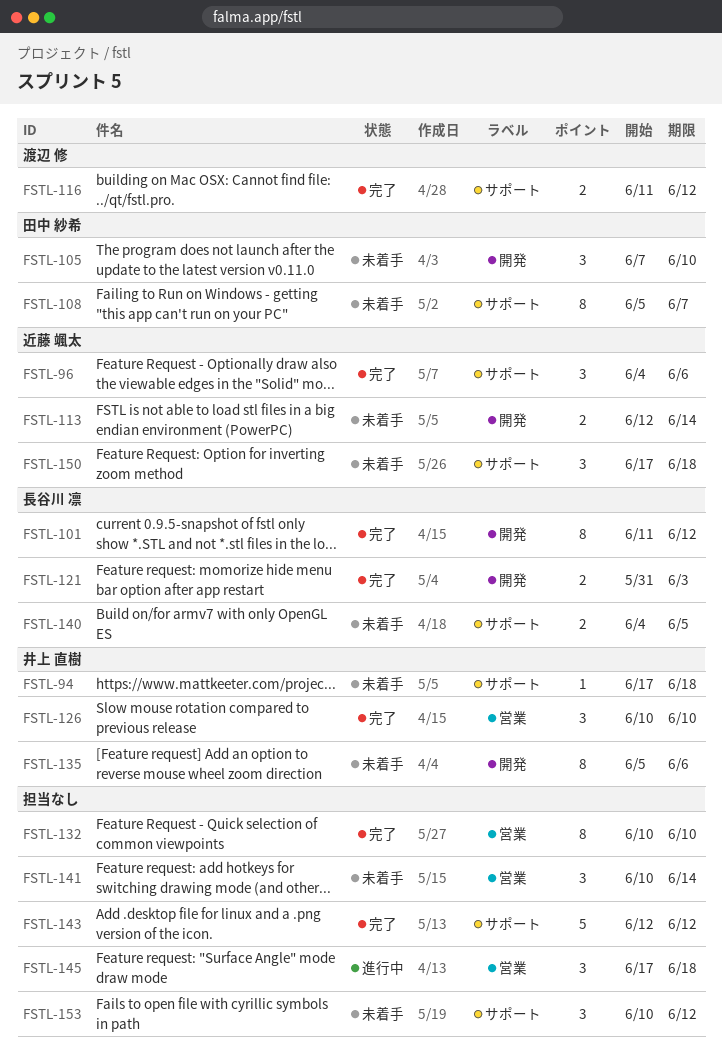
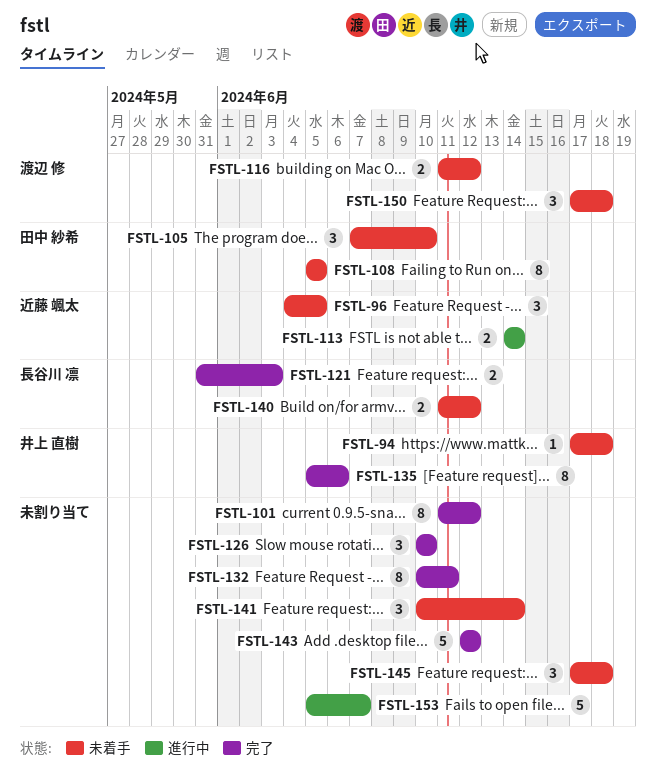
FSTL-96, status: 完了 -> 未着手
FSTL-96, due: Jun 6 -> Jun 5
FSTL-101, owner: 長谷川 凛 -> none
FSTL-108, due: Jun 7 -> Jun 5
FSTL-113, status: 未着手 -> 進行中
FSTL-113, start: Jun 12 -> Jun 14
FSTL-116, status: 完了 -> 未着手
FSTL-126, owner: 井上 直樹 -> none
FSTL-132, due: Jun 10 -> Jun 11
FSTL-135, status: 未着手 -> 完了
FSTL-140, start: Jun 4 -> Jun 11
FSTL-140, due: Jun 5 -> Jun 12
FSTL-145, status: 進行中 -> 未着手
FSTL-150, owner: 近藤 颯太 -> 渡辺 修
FSTL-153, status: 未着手 -> 進行中
FSTL-153, estimate: 3 -> 5
FSTL-153, start: Jun 10 -> Jun 5
FSTL-153, due: Jun 12 -> Jun 7

